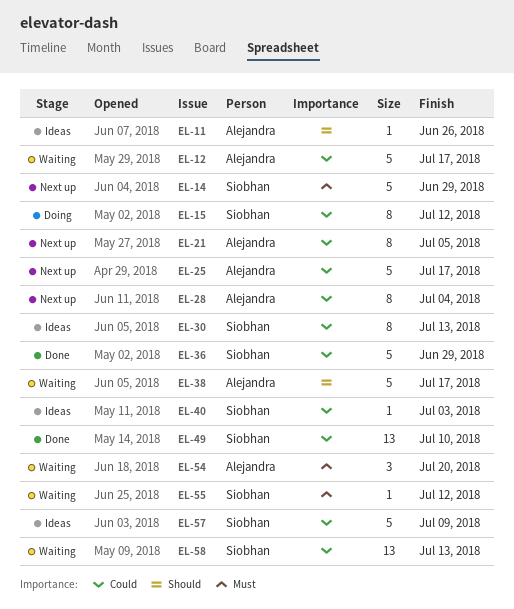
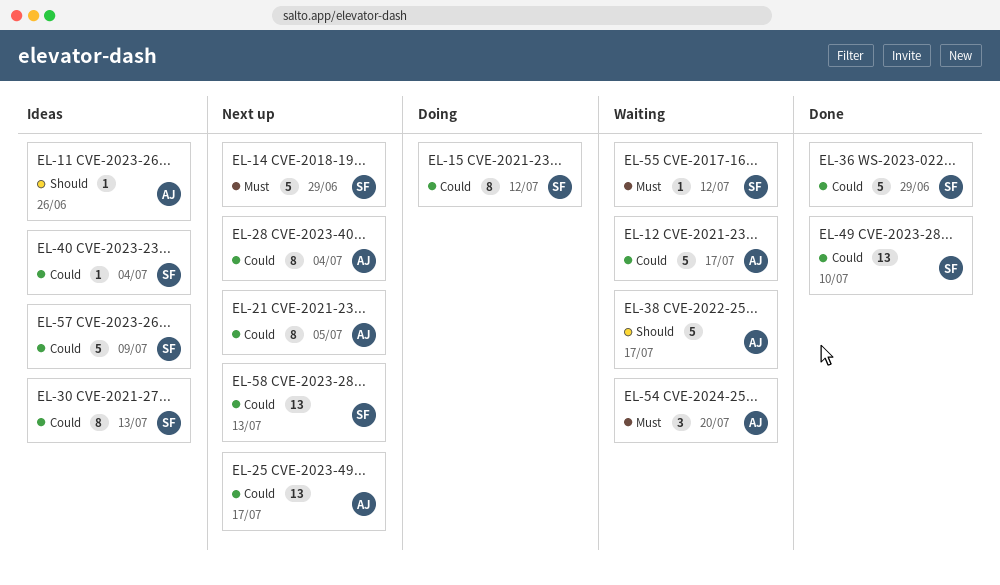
EL-25, estimate: 5 -> 13
EL-40, due: Jul 3 -> Jul 4
EL-58, status: Waiting -> Next up

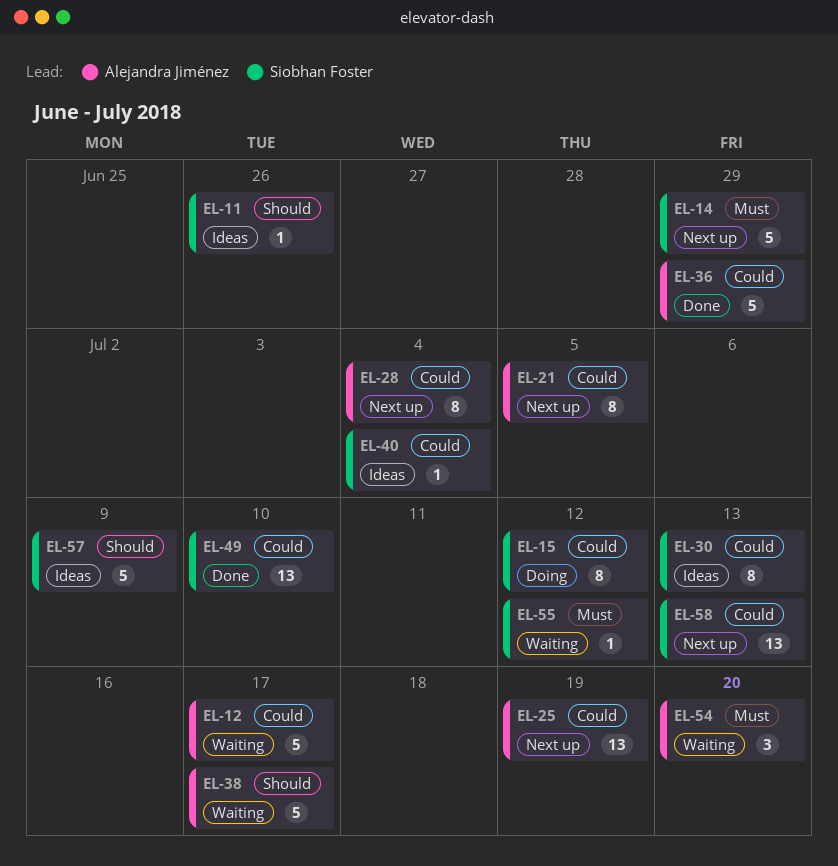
EL-11, owner: Alejandra Jiménez -> Siobhan Foster
EL-25, due: Jul 17 -> Jul 19
EL-36, owner: Siobhan Foster -> Alejandra Jiménez
EL-57, priority: Could -> Should

